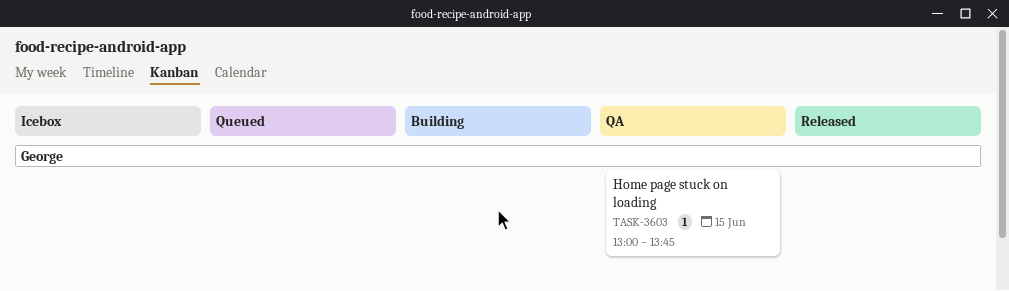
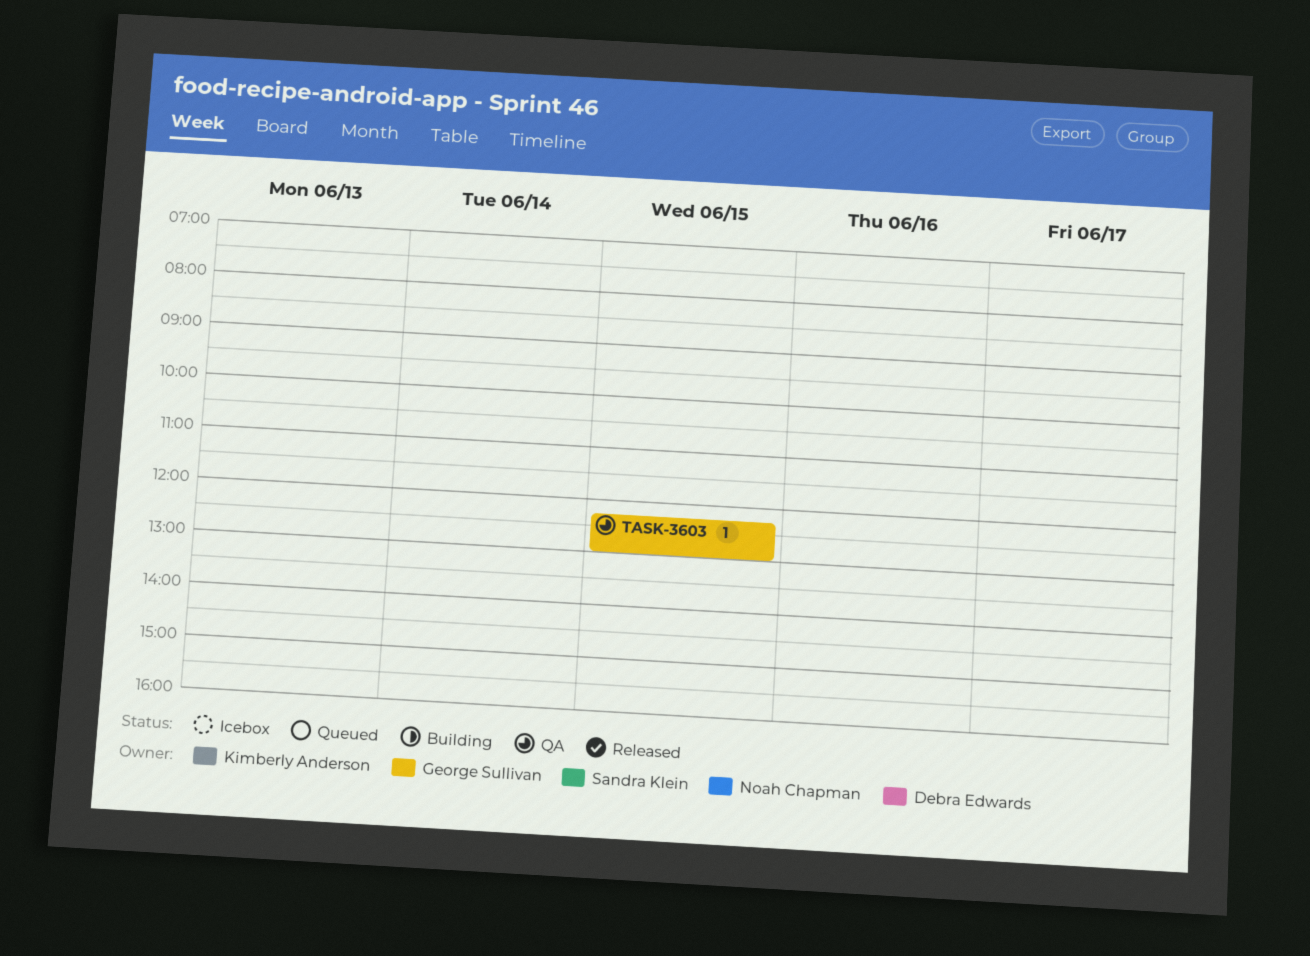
TASK-3603, begins: 13:00 -> 12:15
TASK-3603, ends: 13:45 -> 13:00

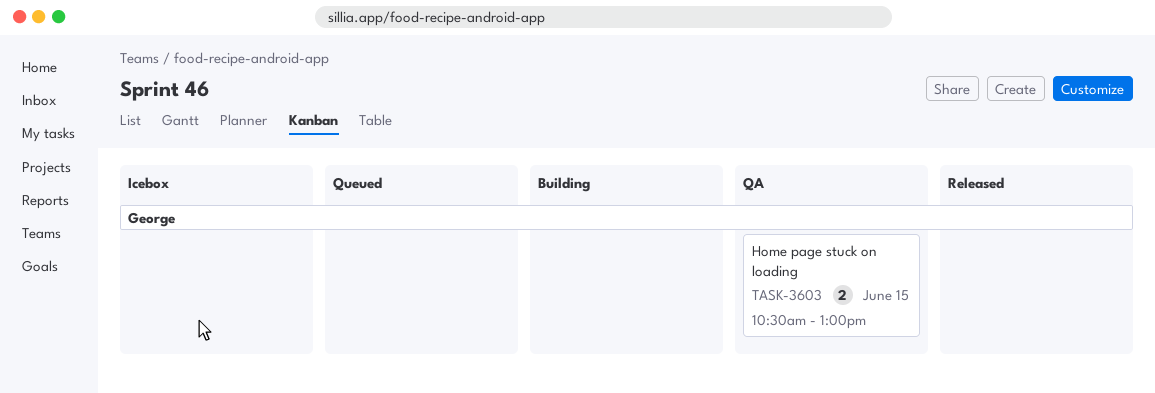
TASK-3603, estimate: 1 -> 2
TASK-3603, begins: 12:15 -> 10:30

